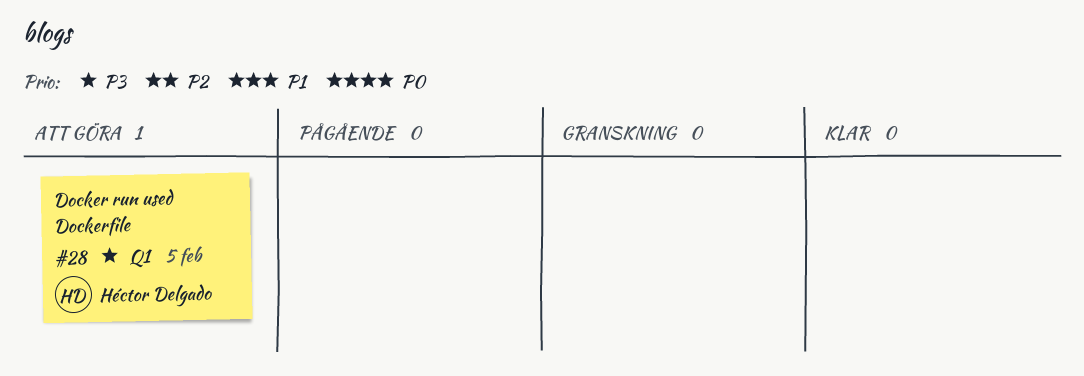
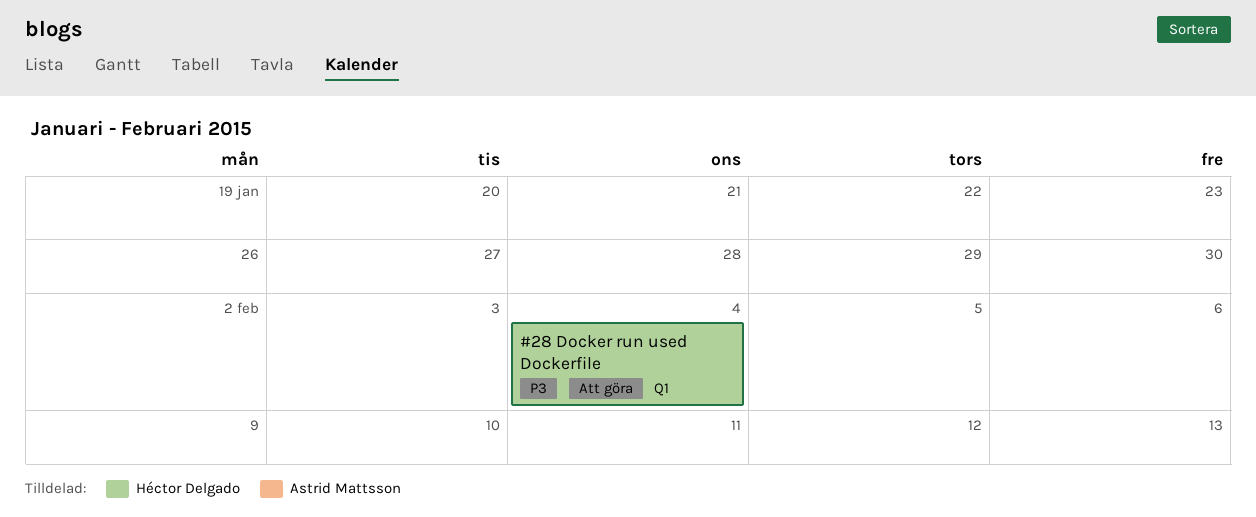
#28, due: Feb 5 -> Feb 4

